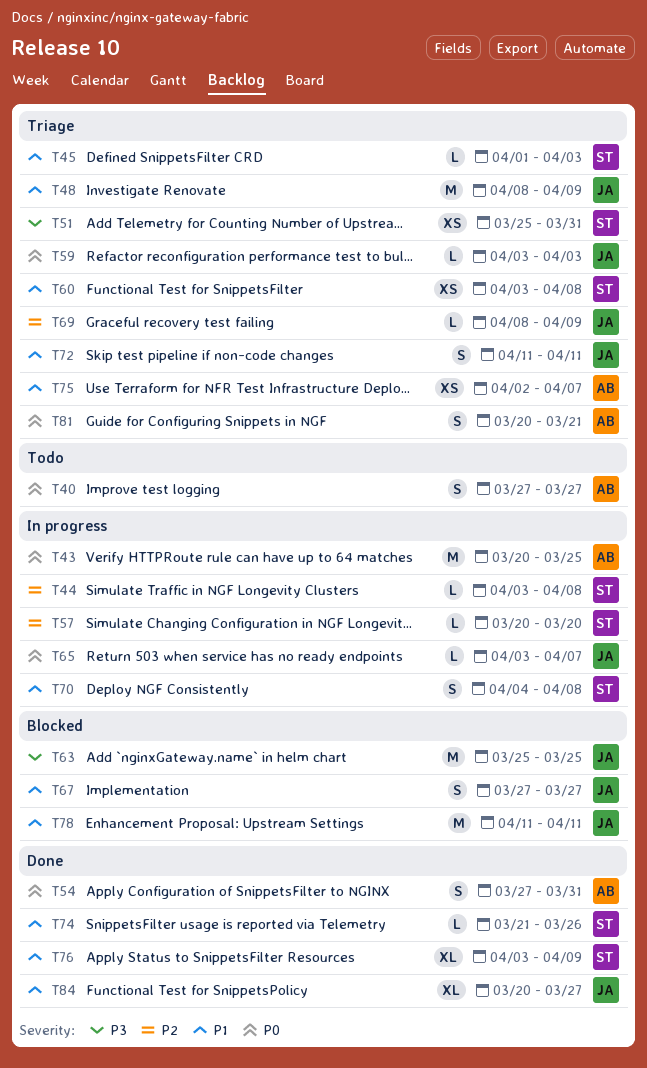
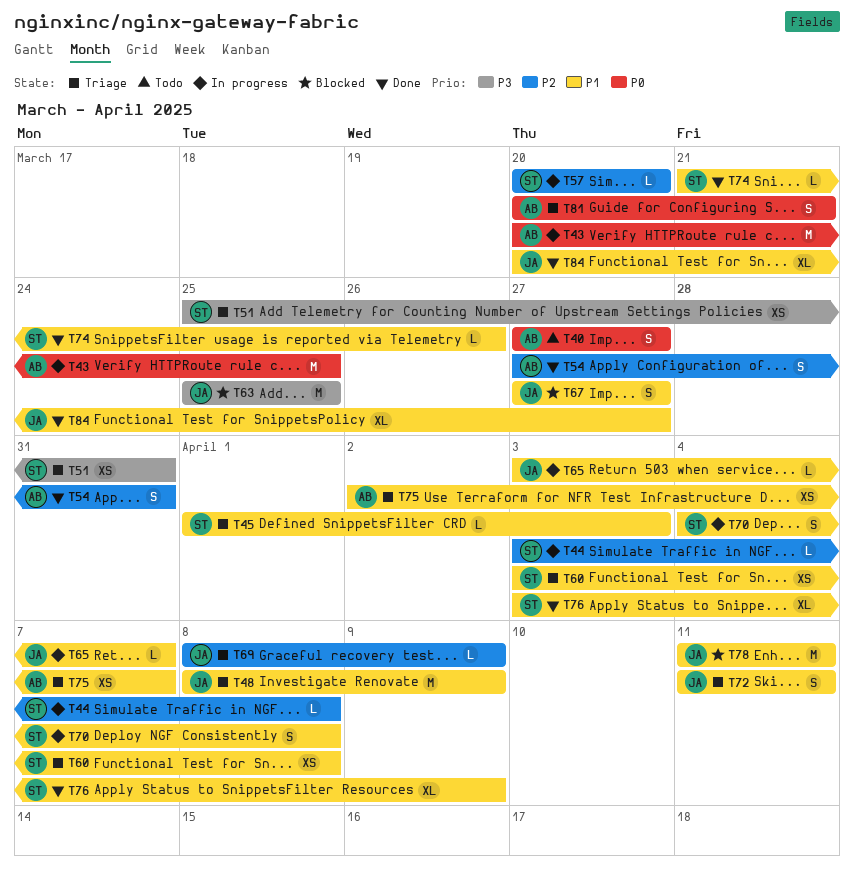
T54, priority: P0 -> P2
T59: present -> none
T65, priority: P0 -> P1

